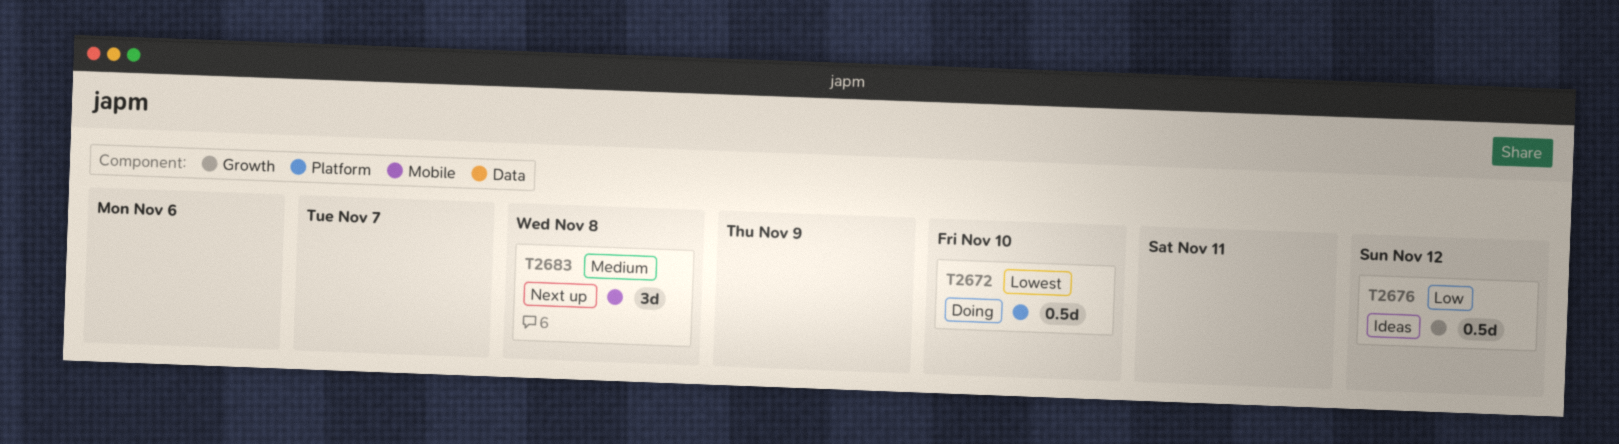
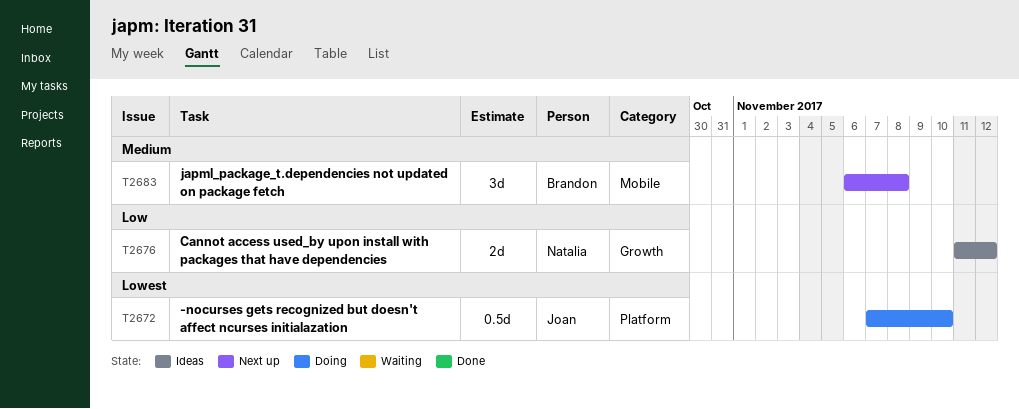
T2676, estimate: 0.5d -> 2d

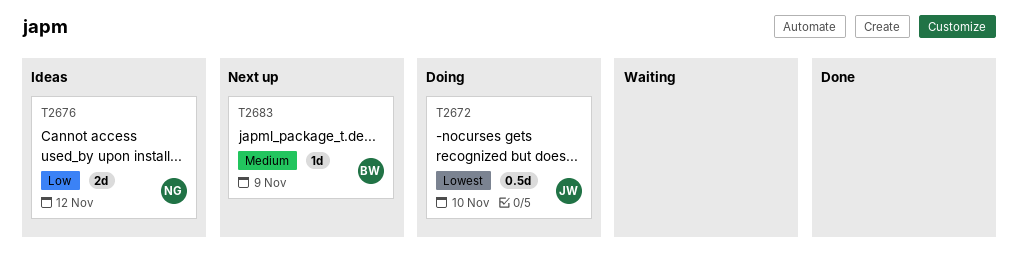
T2683, estimate: 3d -> 1d
T2683, due: Nov 8 -> Nov 9

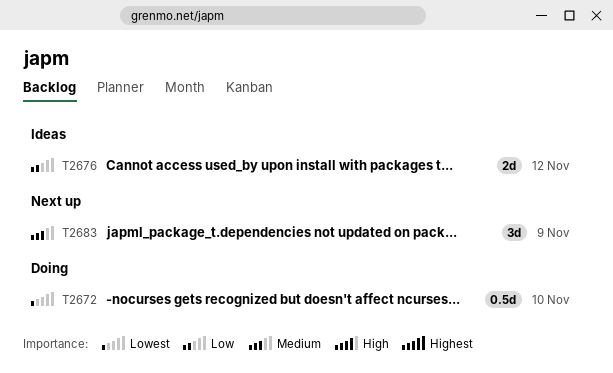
T2683, estimate: 1d -> 3d

